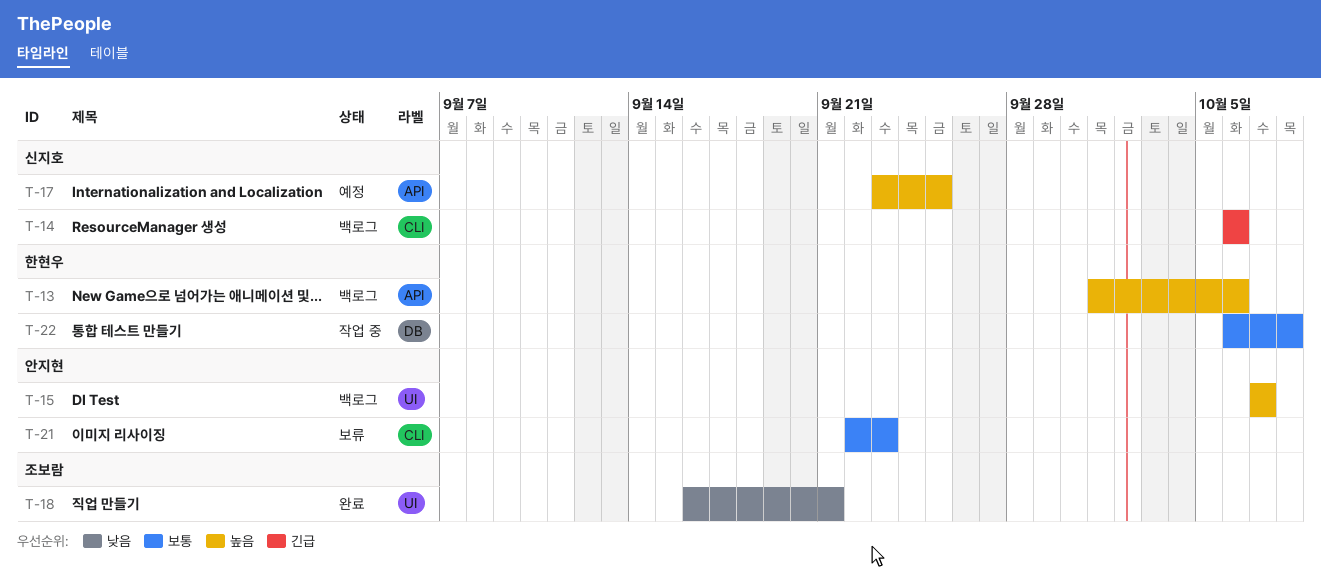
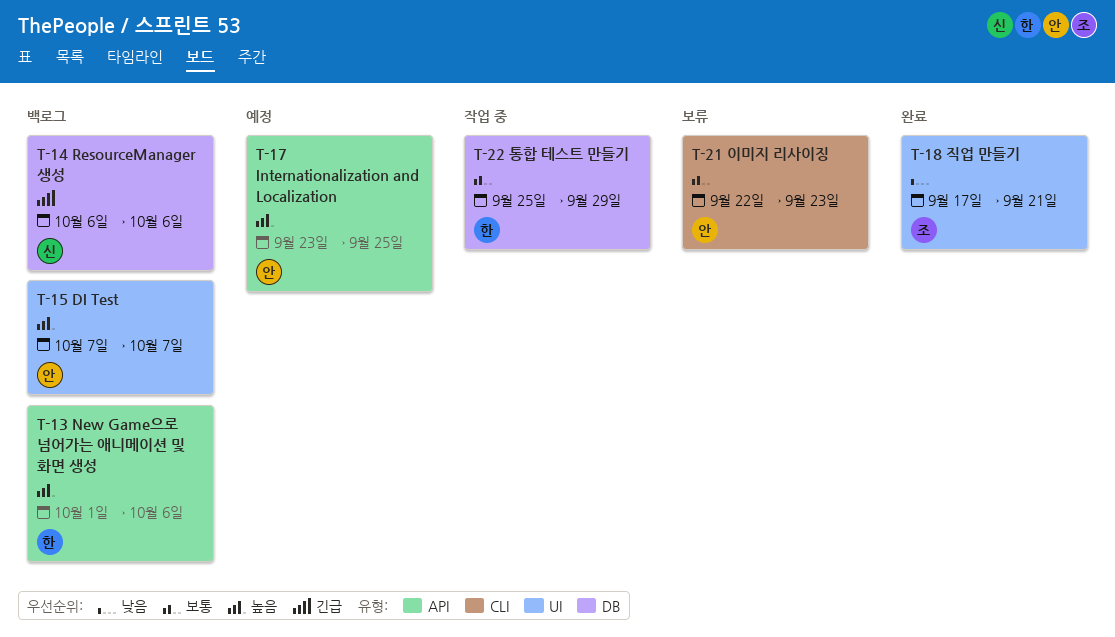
T-14, label: CLI -> DB
T-17, owner: 신지호 -> 안지현
T-18, start: Sep 16 -> Sep 17
T-22, start: Oct 6 -> Sep 25
T-22, due: Oct 8 -> Sep 29

